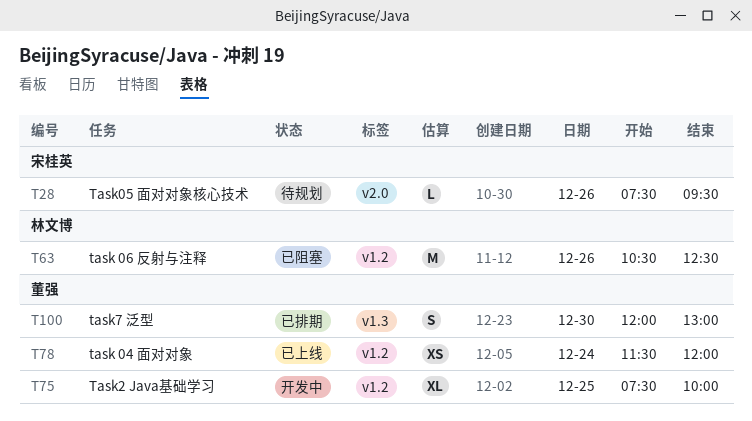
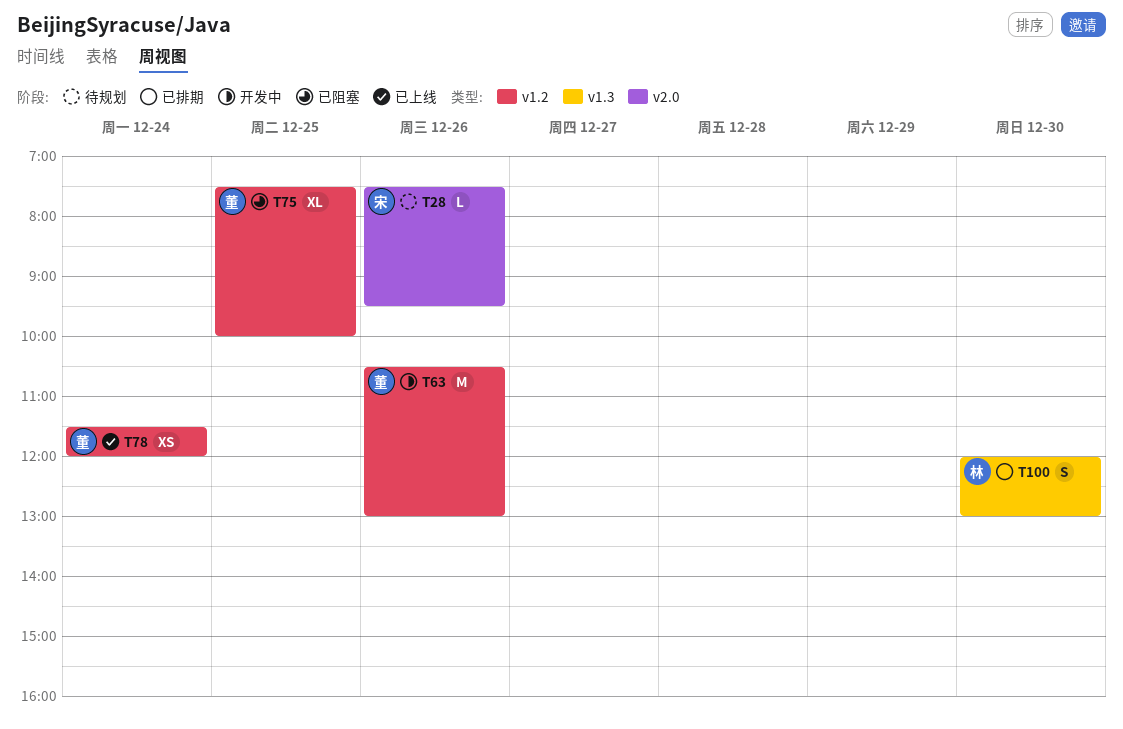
T63, status: 已阻塞 -> 开发中
T63, owner: 林文博 -> 董强
T63, ends: 12:30 -> 13:00
T75, status: 开发中 -> 已阻塞
T100, owner: 董强 -> 林文博

